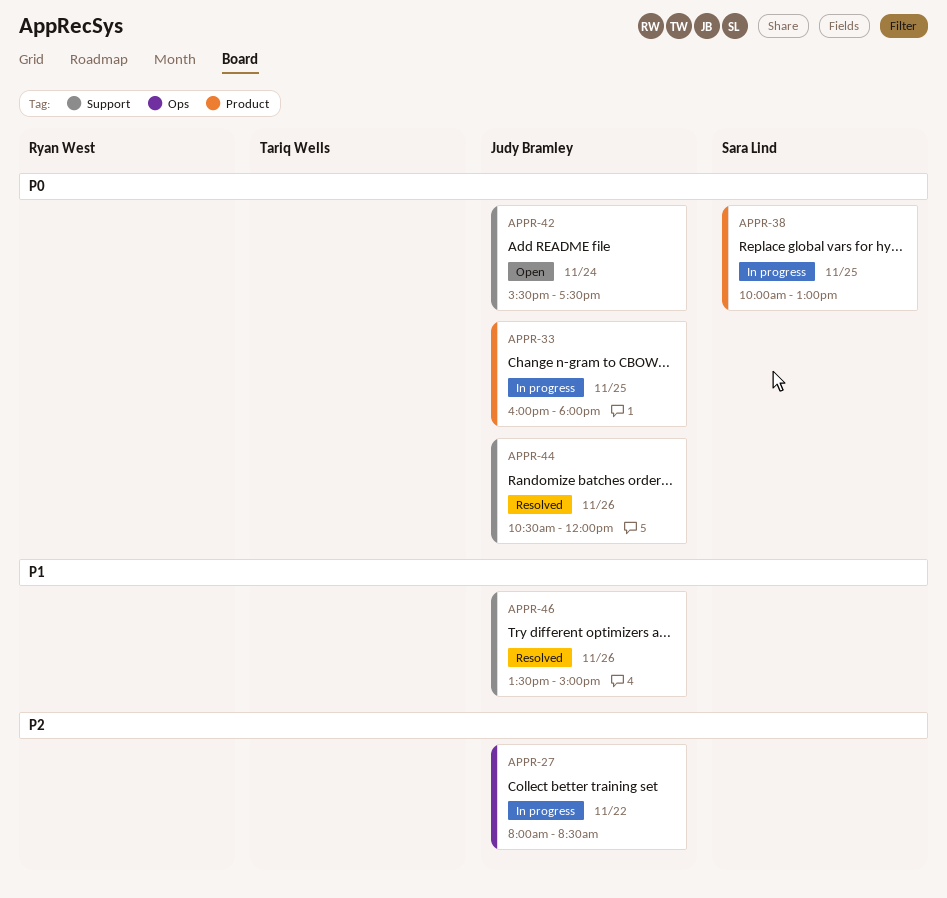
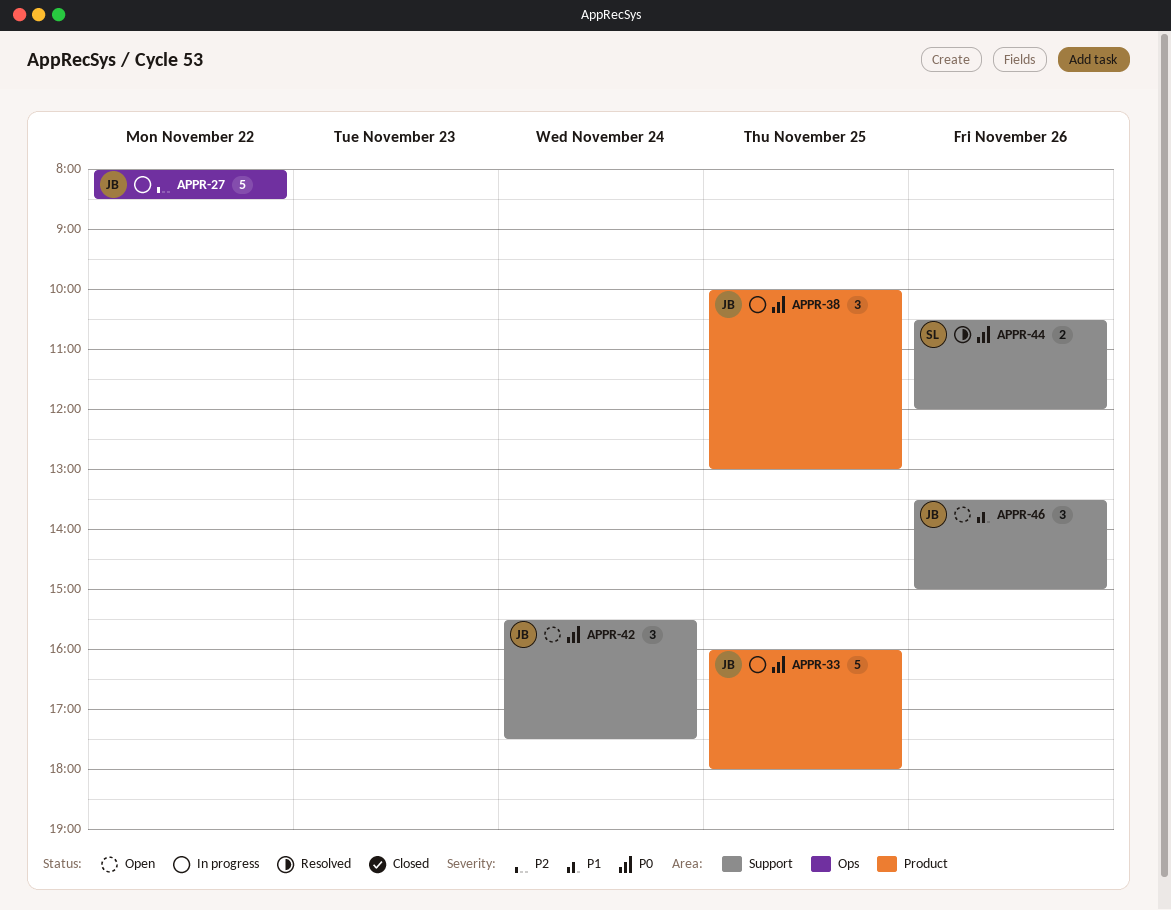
APPR-38, owner: Sara Lind -> Judy Bramley
APPR-44, owner: Judy Bramley -> Sara Lind
APPR-46, status: Resolved -> Open

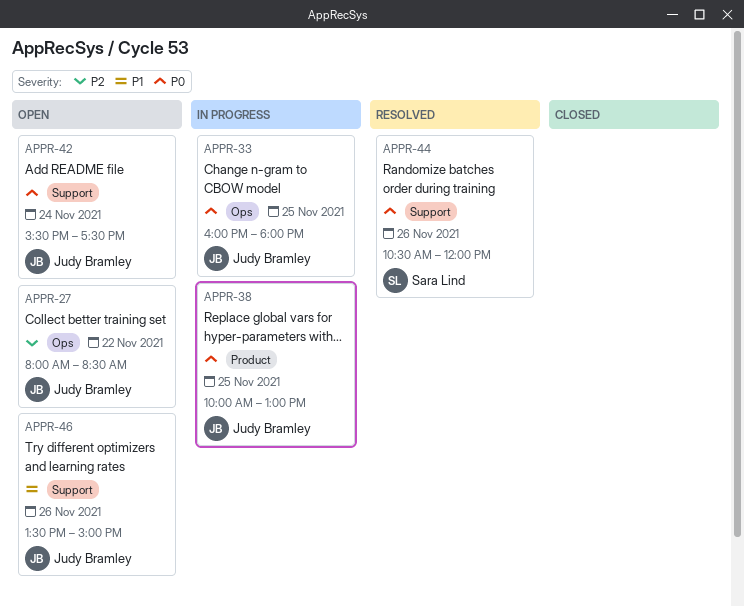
APPR-27, status: In progress -> Open
APPR-33, label: Product -> Ops

